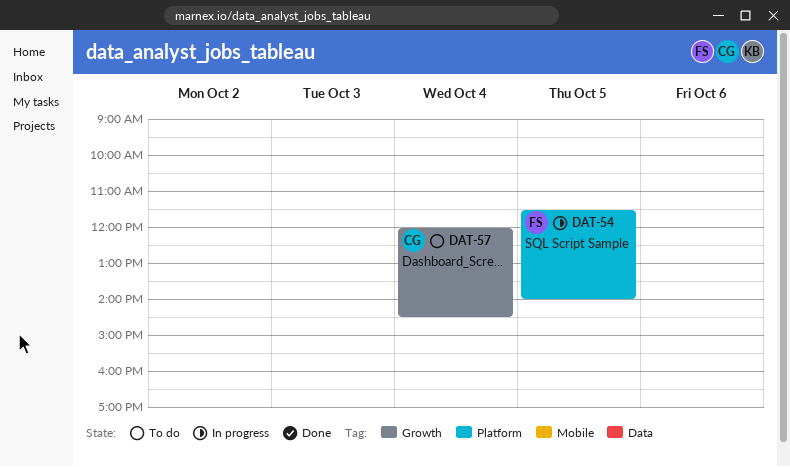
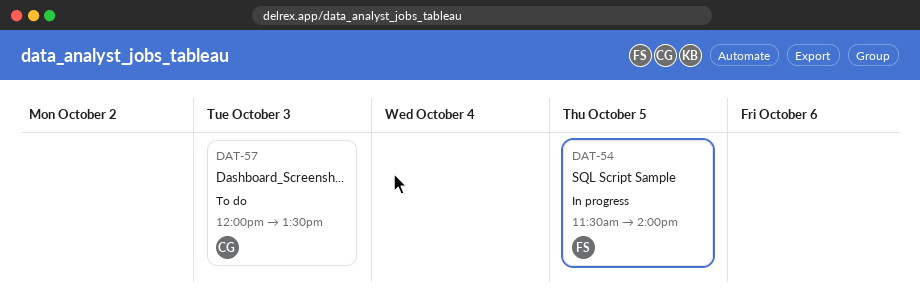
DAT-57, day: Oct 4 -> Oct 3
DAT-57, ends: 14:30 -> 13:30

